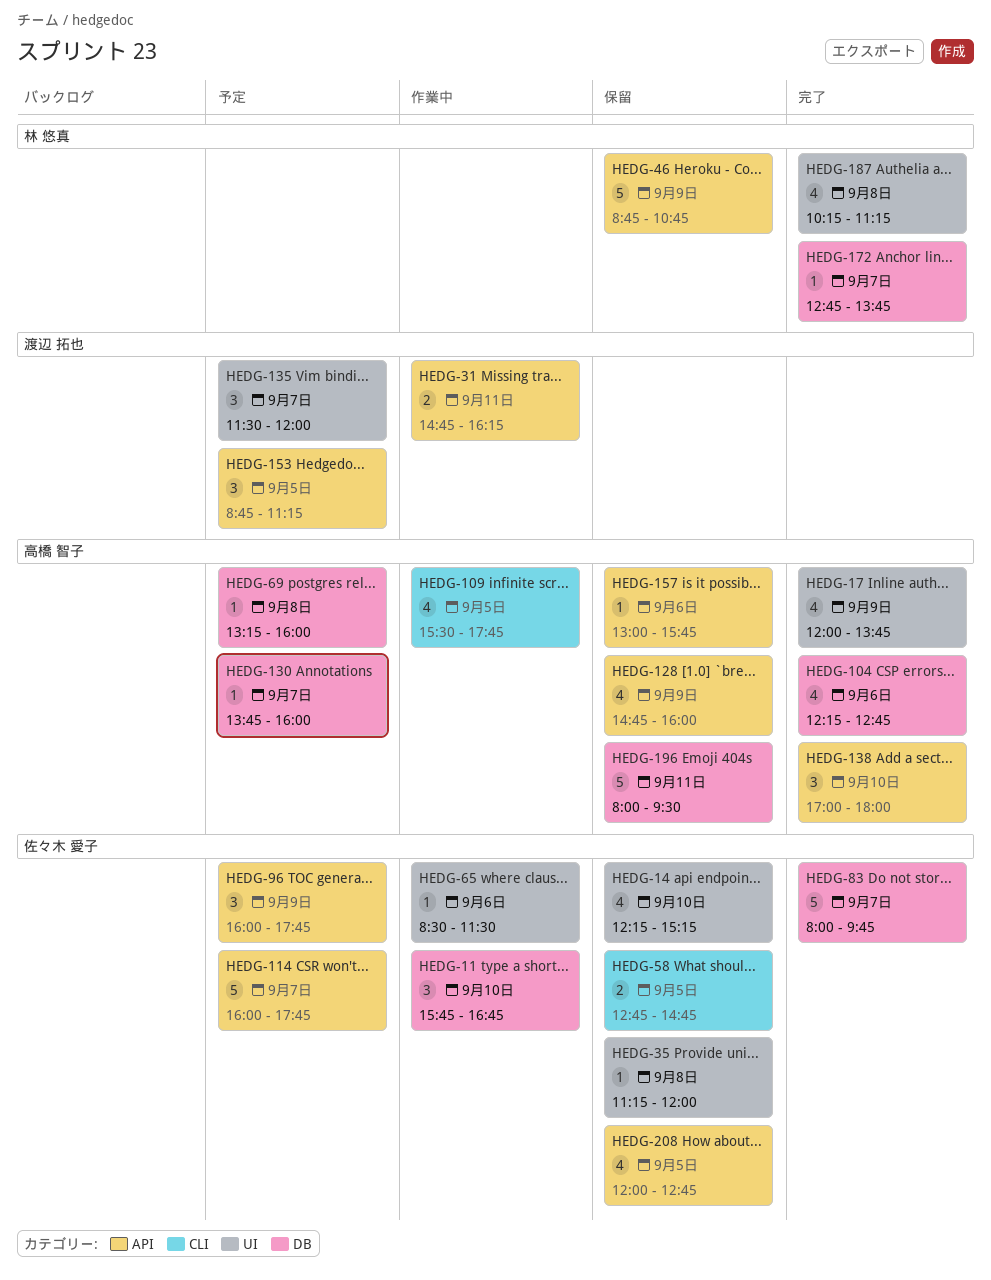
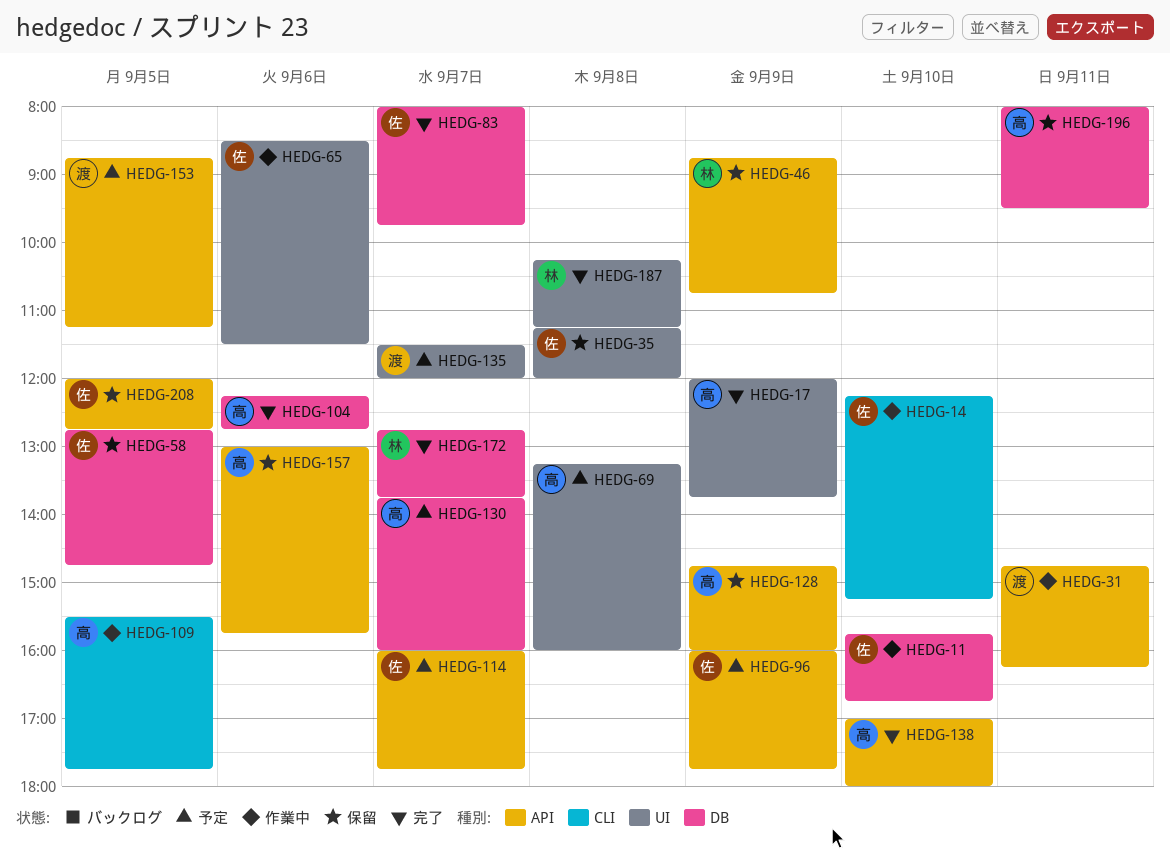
HEDG-14, status: 保留 -> 作業中
HEDG-14, label: UI -> CLI
HEDG-58, label: CLI -> DB
HEDG-69, label: DB -> UI

